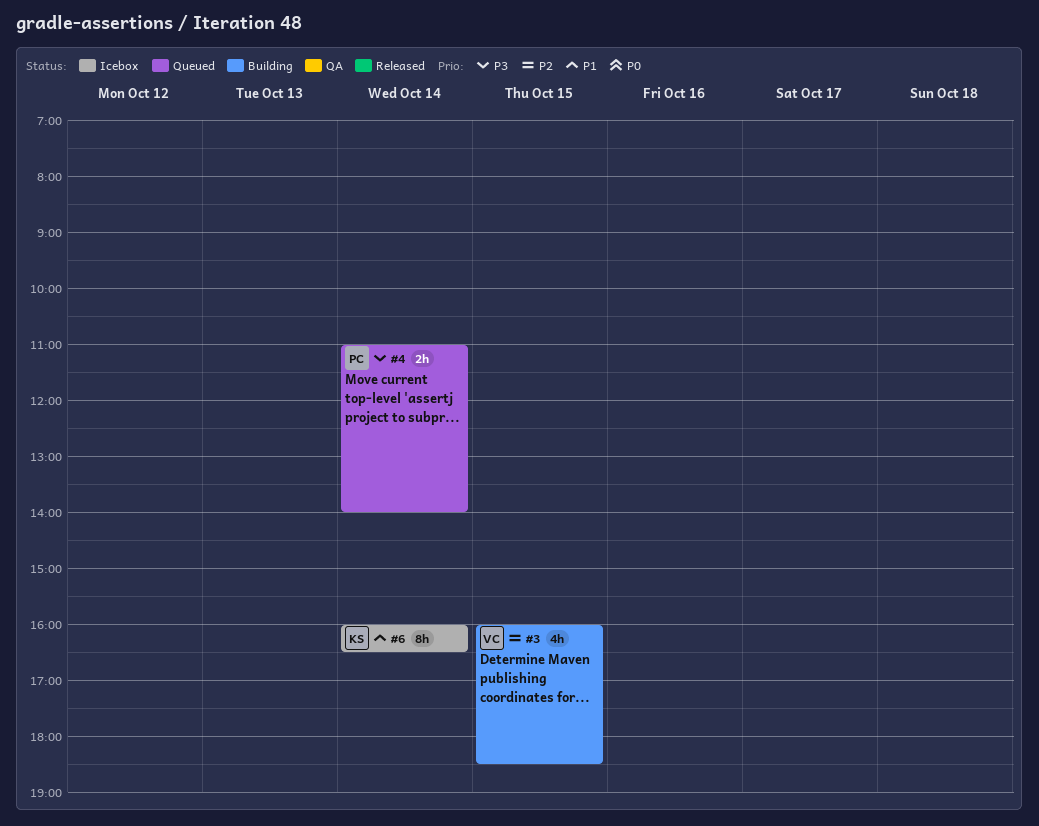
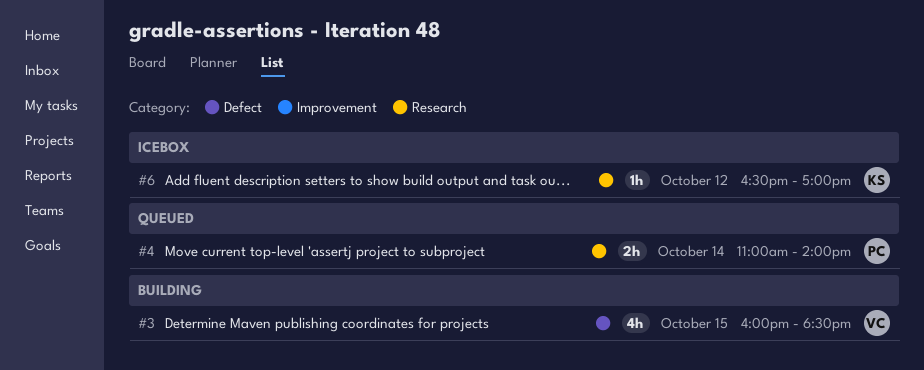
#6, estimate: 8h -> 1h
#6, day: Oct 14 -> Oct 12
#6, begins: 16:00 -> 16:30
#6, ends: 16:30 -> 17:00

